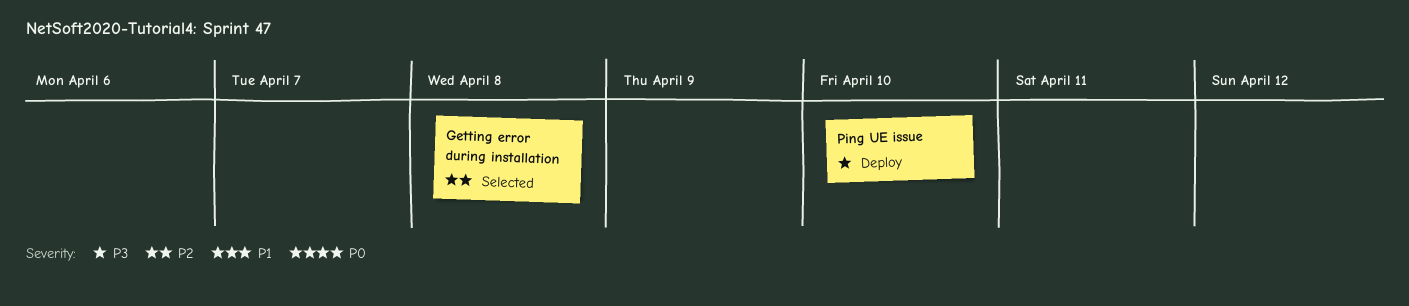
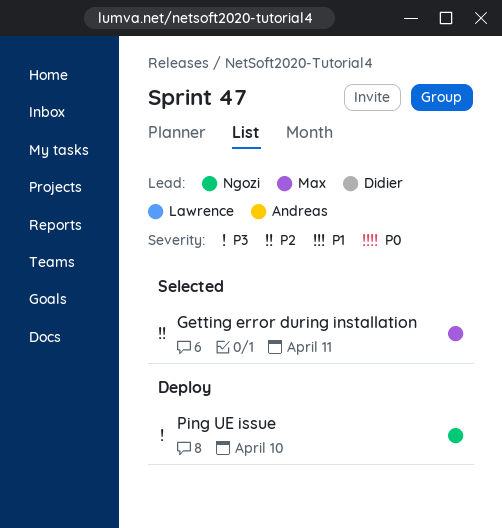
Getting error during installation, due: Apr 8 -> Apr 11

